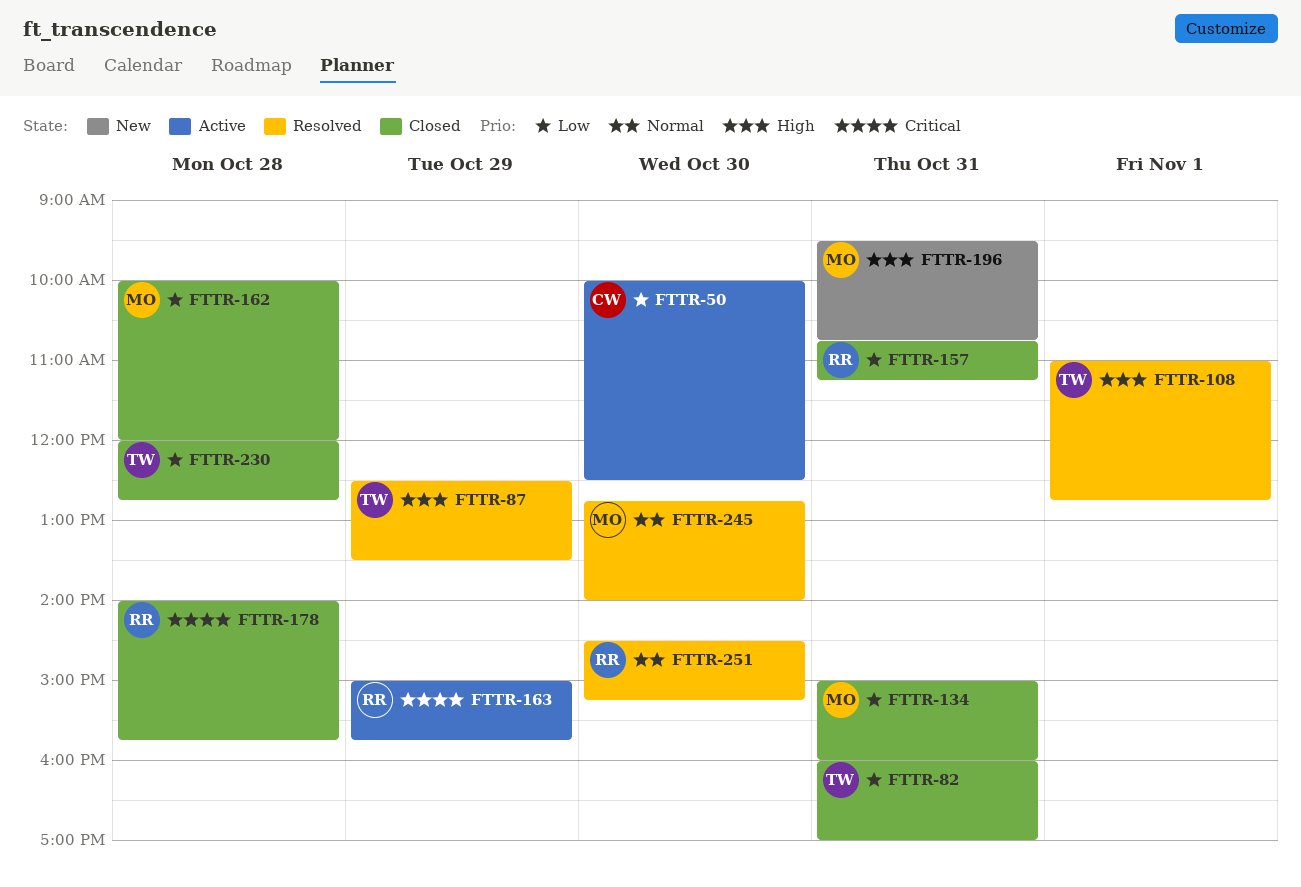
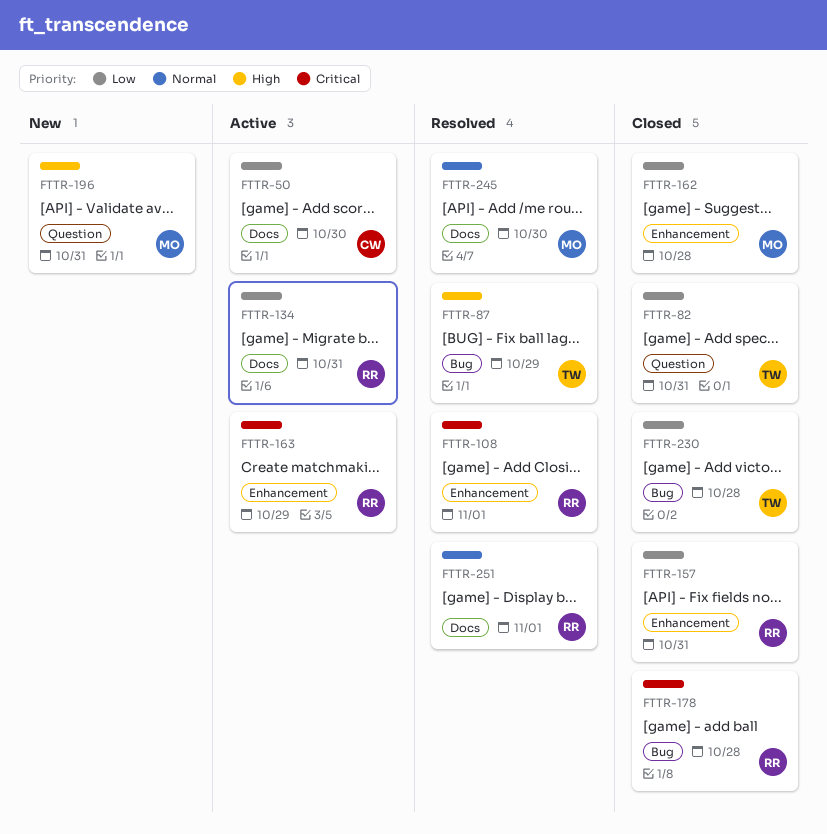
FTTR-108, owner: TW -> RR
FTTR-108, priority: High -> Critical
FTTR-134, status: Closed -> Active
FTTR-134, owner: MO -> RR
FTTR-251, day: Oct 30 -> Nov 1

